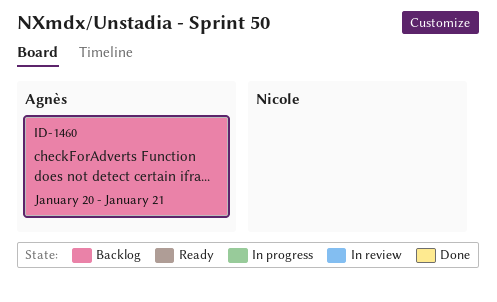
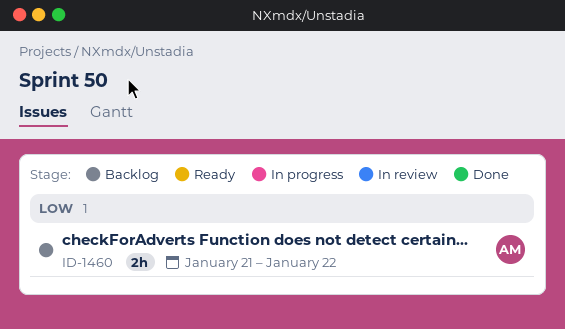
ID-1460, start: Jan 20 -> Jan 21
ID-1460, due: Jan 21 -> Jan 22

